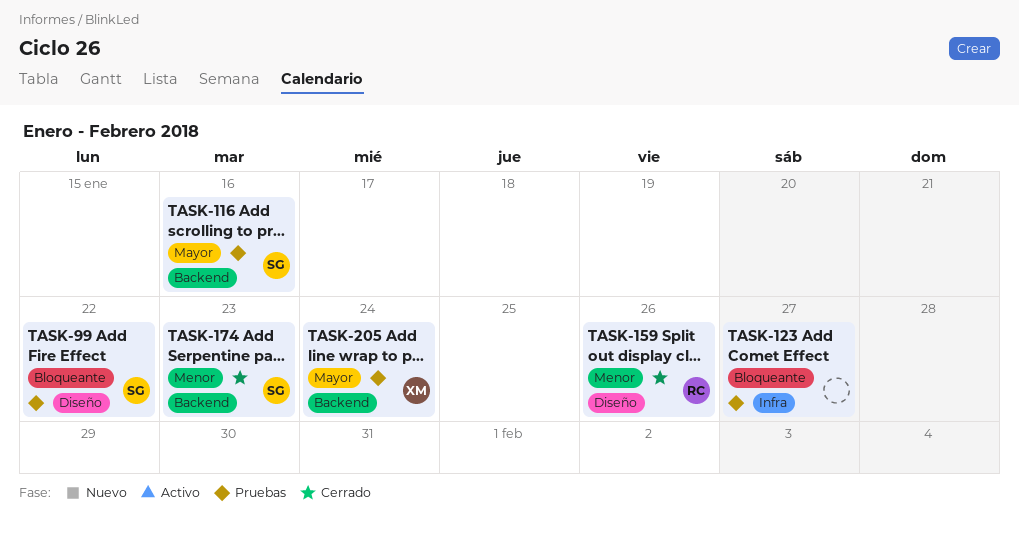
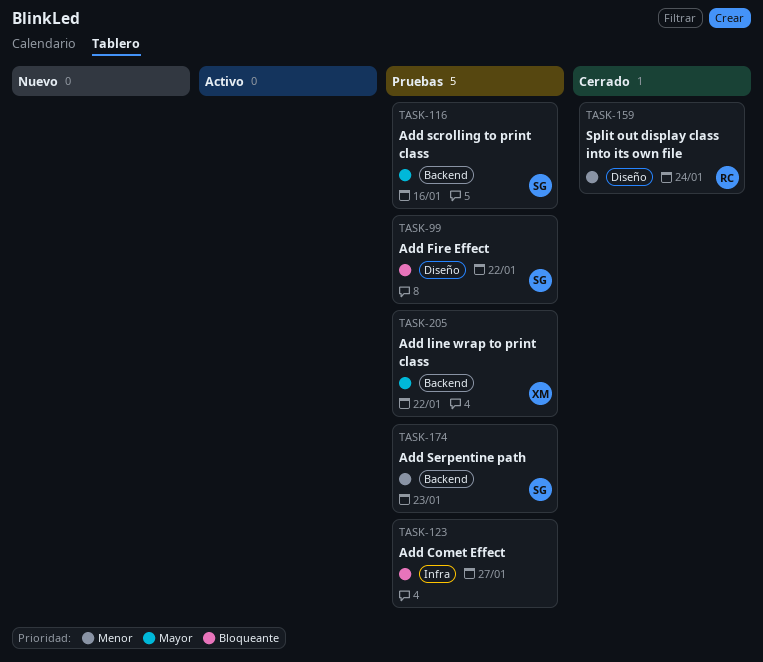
TASK-159, due: Jan 26 -> Jan 24
TASK-174, status: Cerrado -> Pruebas
TASK-205, due: Jan 24 -> Jan 22

